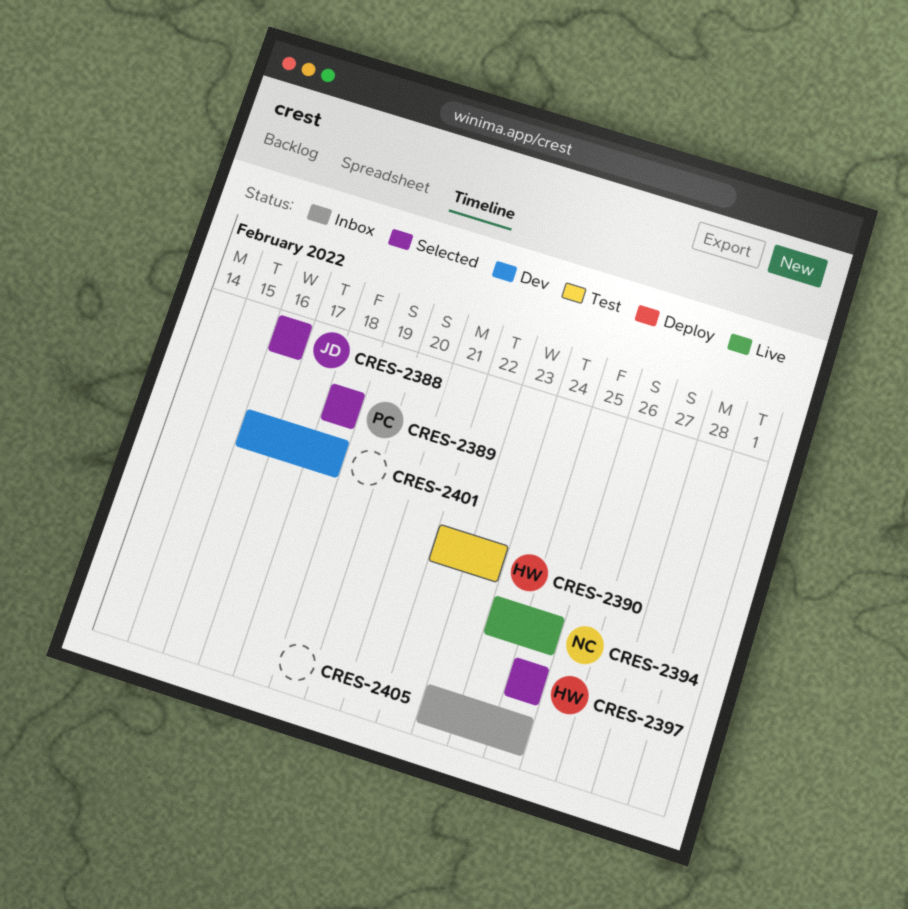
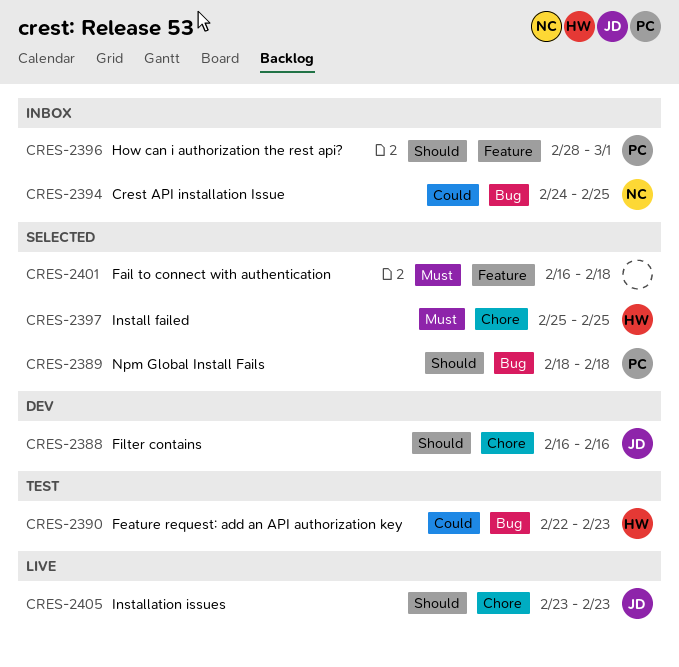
CRES-2388, status: Selected -> Dev
CRES-2394, status: Live -> Inbox
CRES-2396: none -> present
CRES-2401, status: Dev -> Selected
CRES-2405, status: Inbox -> Live
CRES-2405, owner: none -> JD
CRES-2405, due: Feb 25 -> Feb 23

